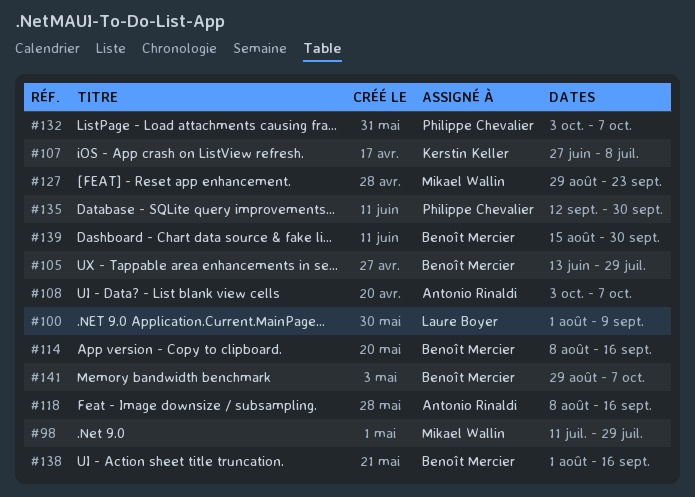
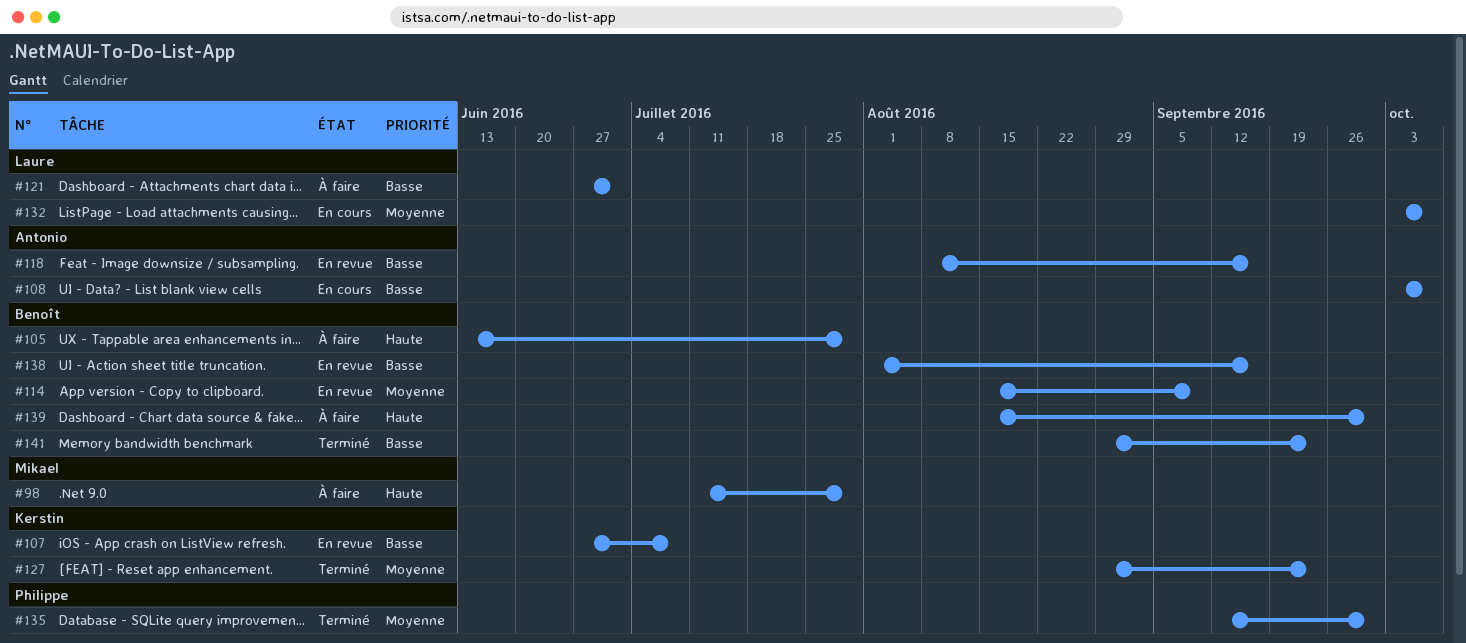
#100: present -> none
#114, start: Aug 8 -> Aug 15
#114, due: Sep 16 -> Sep 9
#121: none -> present
#127, owner: Mikael Wallin -> Kerstin Keller
#132, owner: Philippe Chevalier -> Laure Boyer
#141, due: Oct 7 -> Sep 23

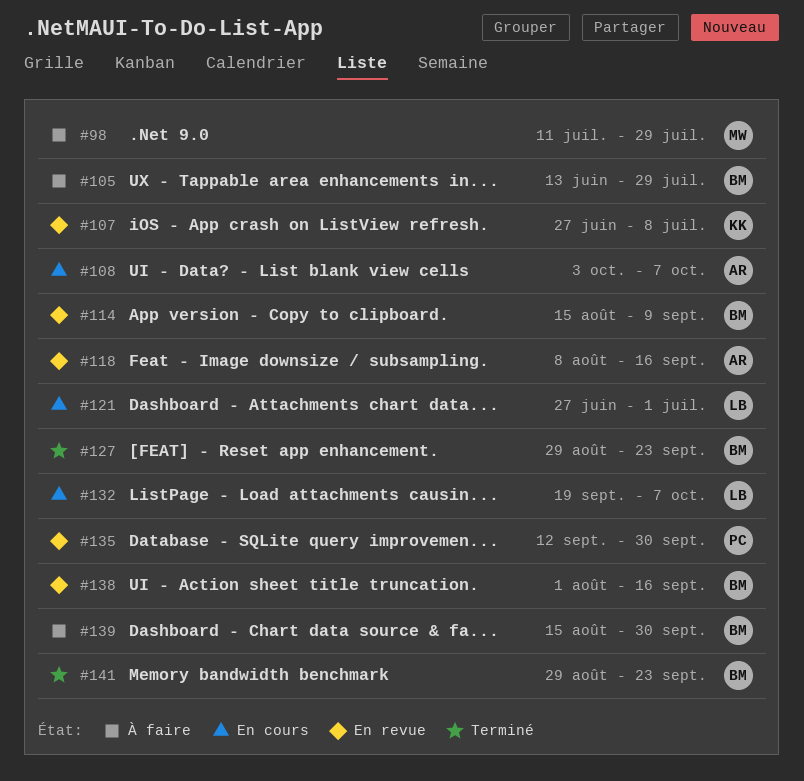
#121, status: À faire -> En cours
#127, owner: Kerstin -> Benoît
#132, start: Oct 3 -> Sep 19
#135, status: Terminé -> En revue

